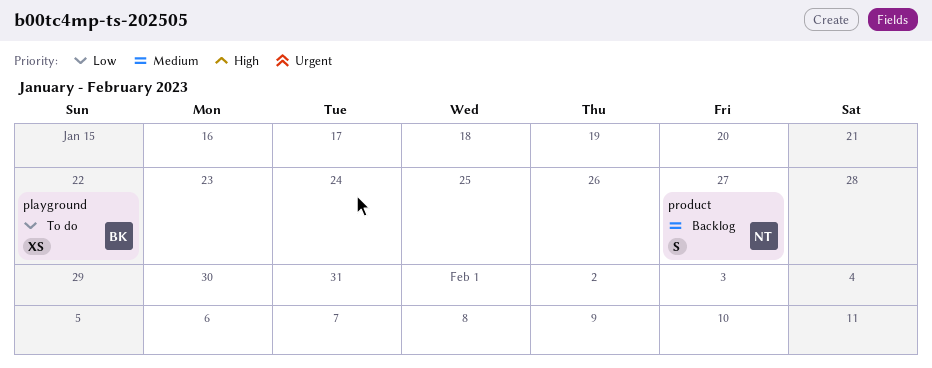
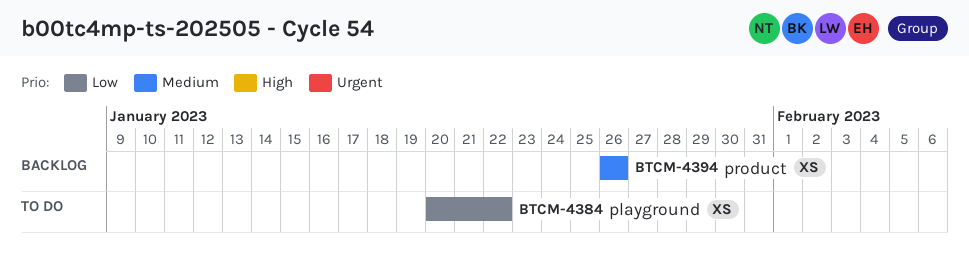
product, estimate: S -> XS
product, due: Jan 27 -> Jan 26

